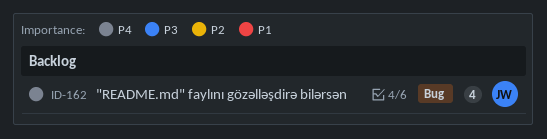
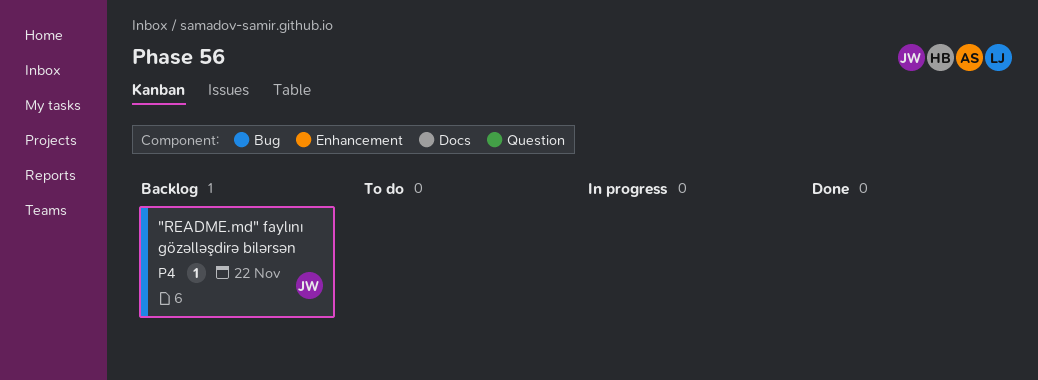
"README.md" faylını gözəlləşdirə bilərsən, estimate: 4 -> 1

